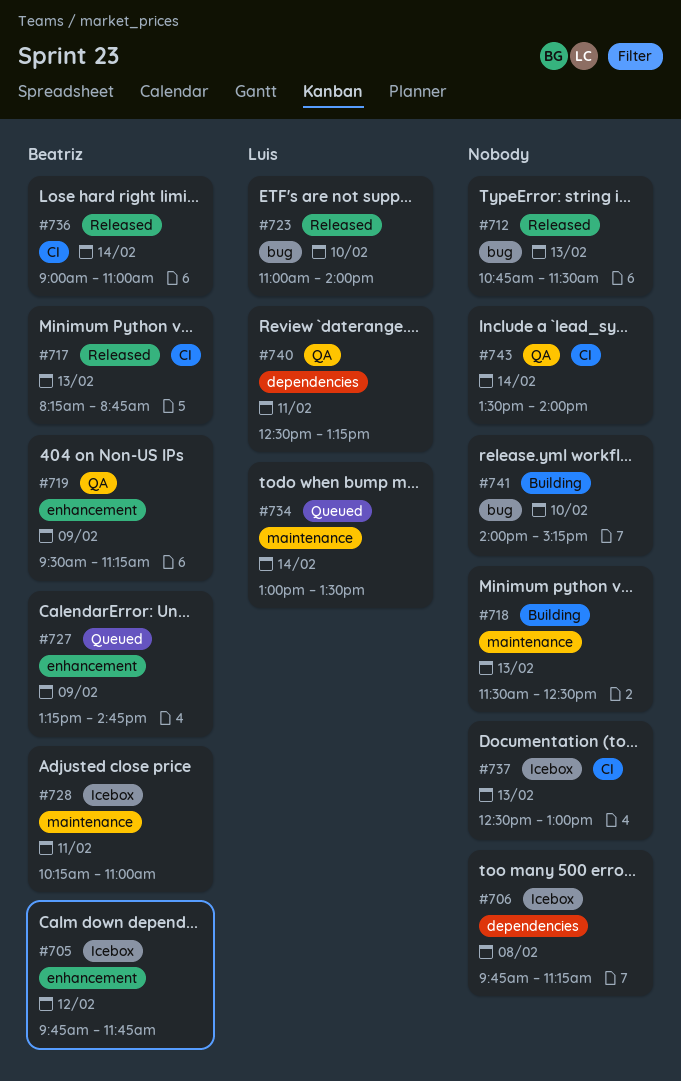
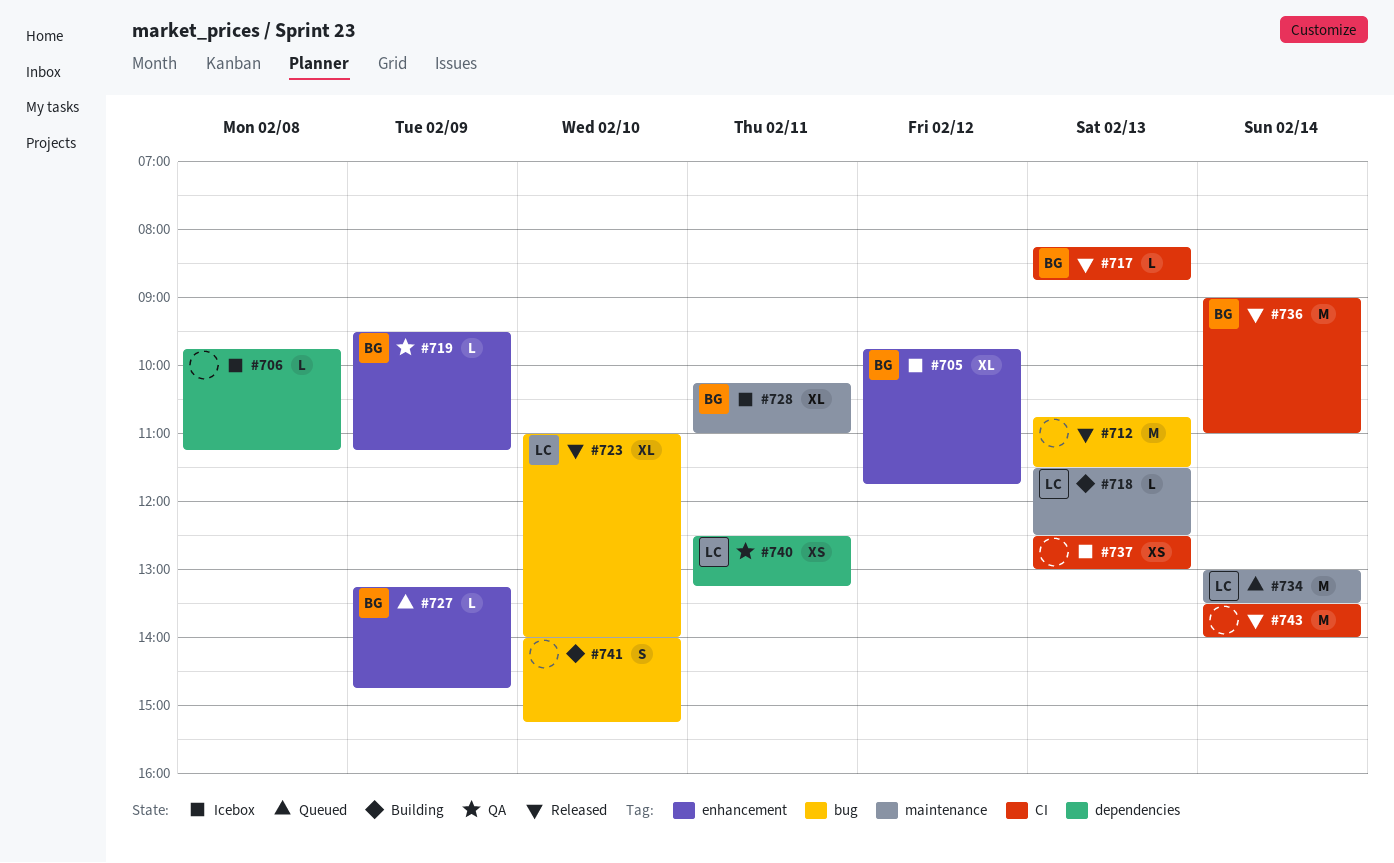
#718, owner: none -> Luis
#743, status: QA -> Released

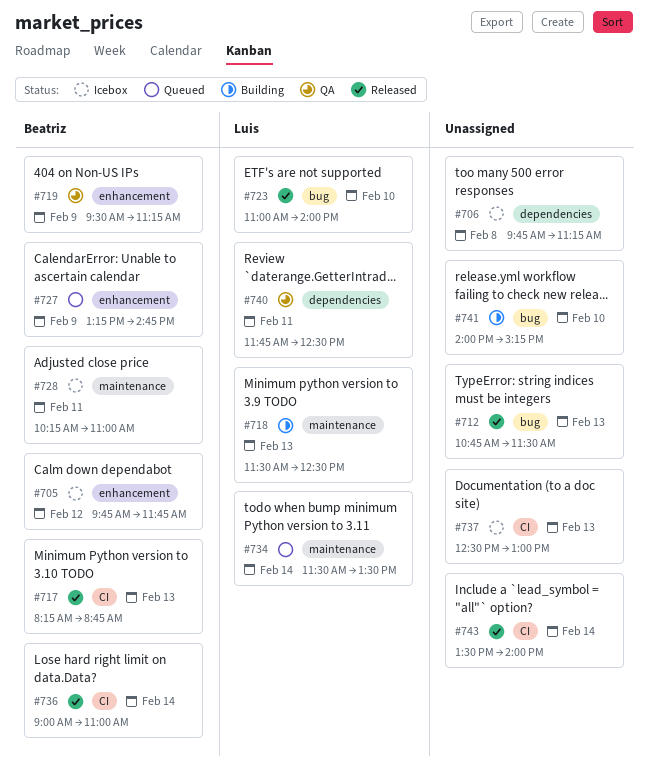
#734, begins: 13:00 -> 11:30
#740, begins: 12:30 -> 11:45
#740, ends: 13:15 -> 12:30

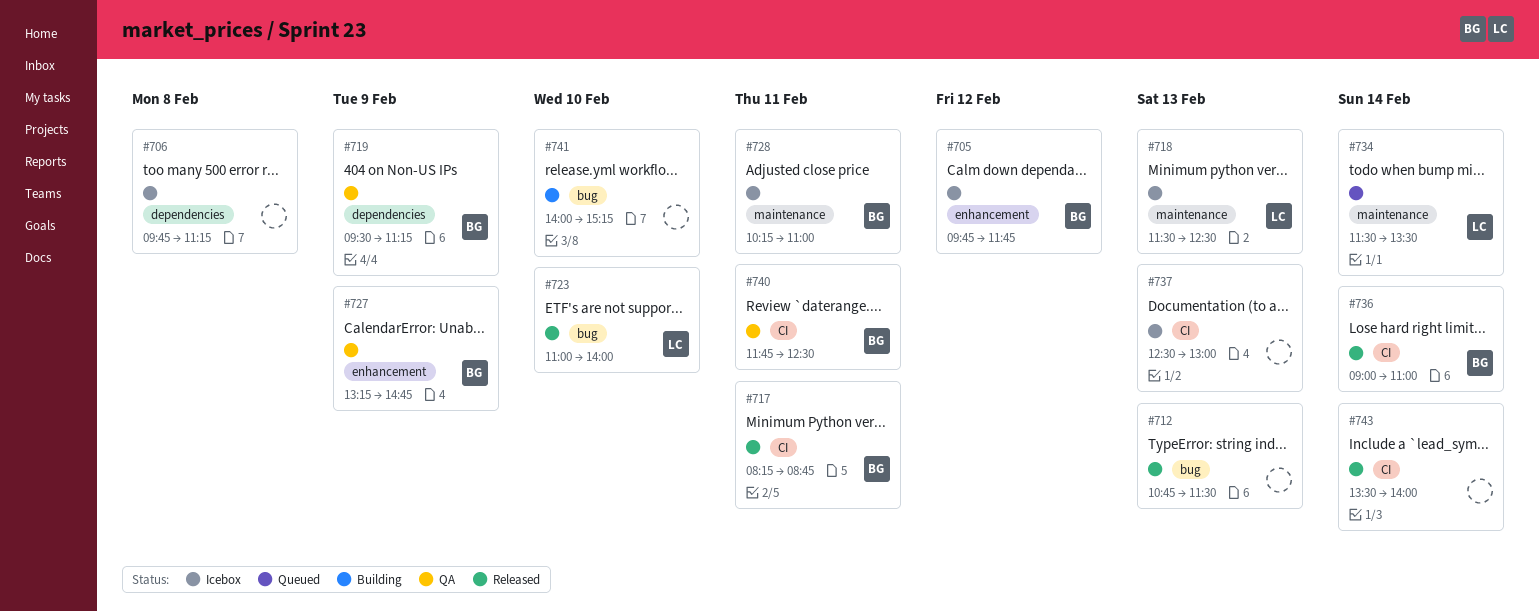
#717, day: Feb 13 -> Feb 11
#718, status: Building -> Icebox
#719, label: enhancement -> dependencies
#727, status: Queued -> QA
#740, owner: Luis -> Beatriz
#740, label: dependencies -> CI

